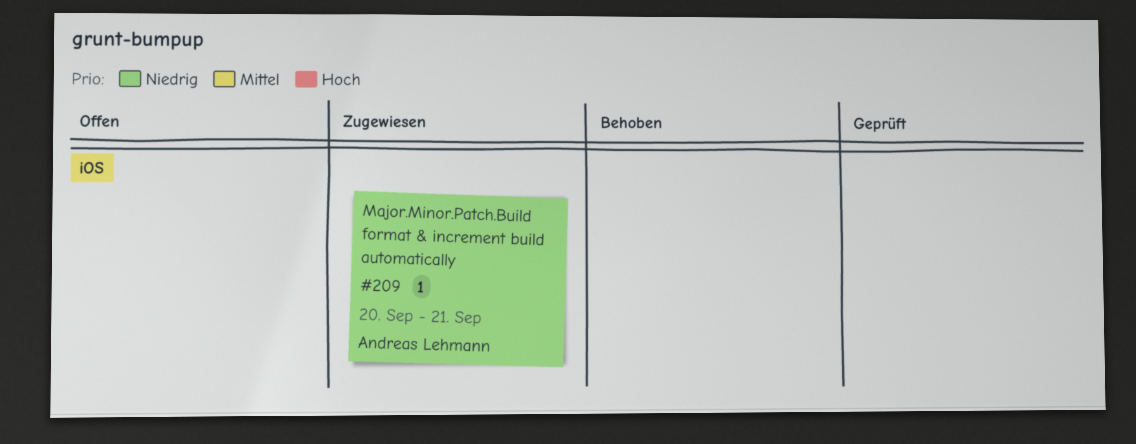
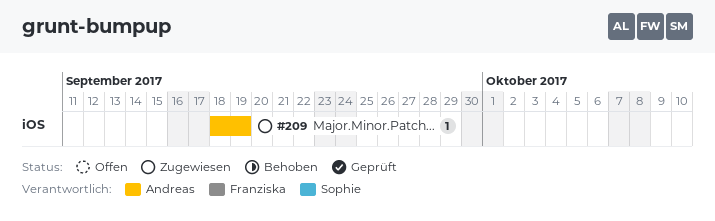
#209, start: Sep 20 -> Sep 18
#209, due: Sep 21 -> Sep 19

